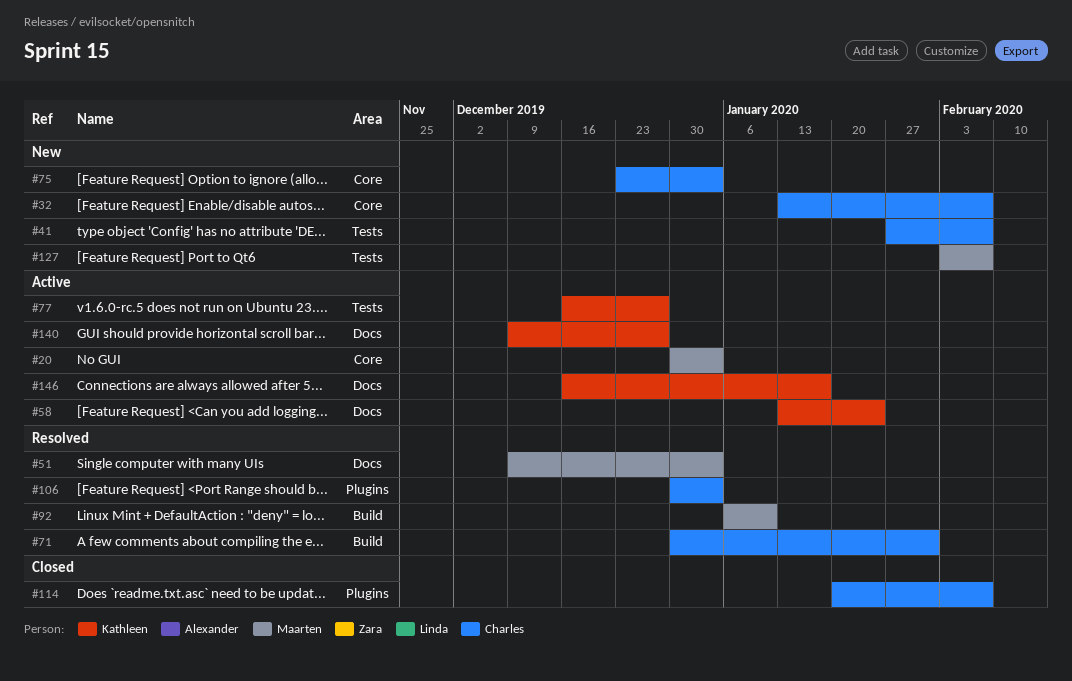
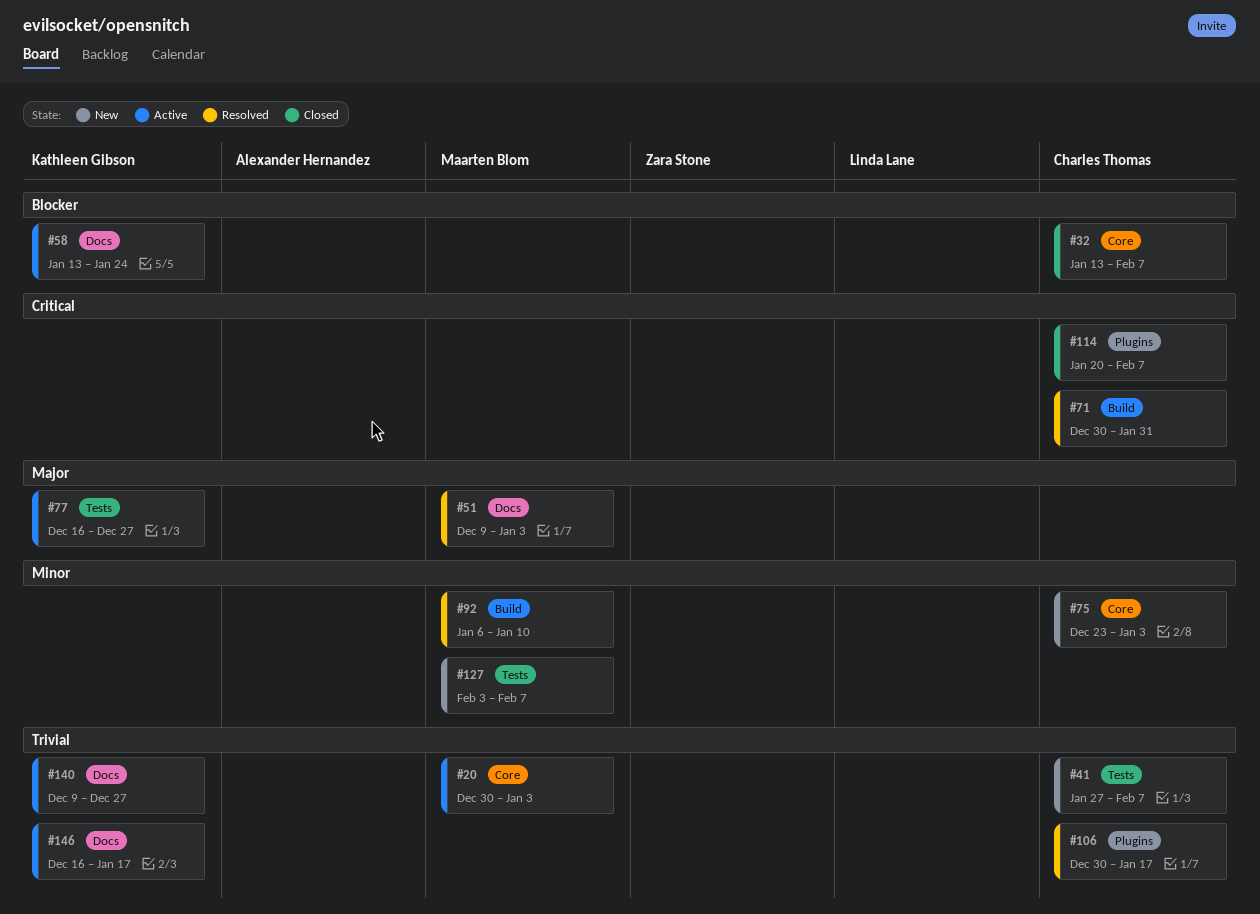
#32, status: New -> Closed
#106, due: Jan 3 -> Jan 17

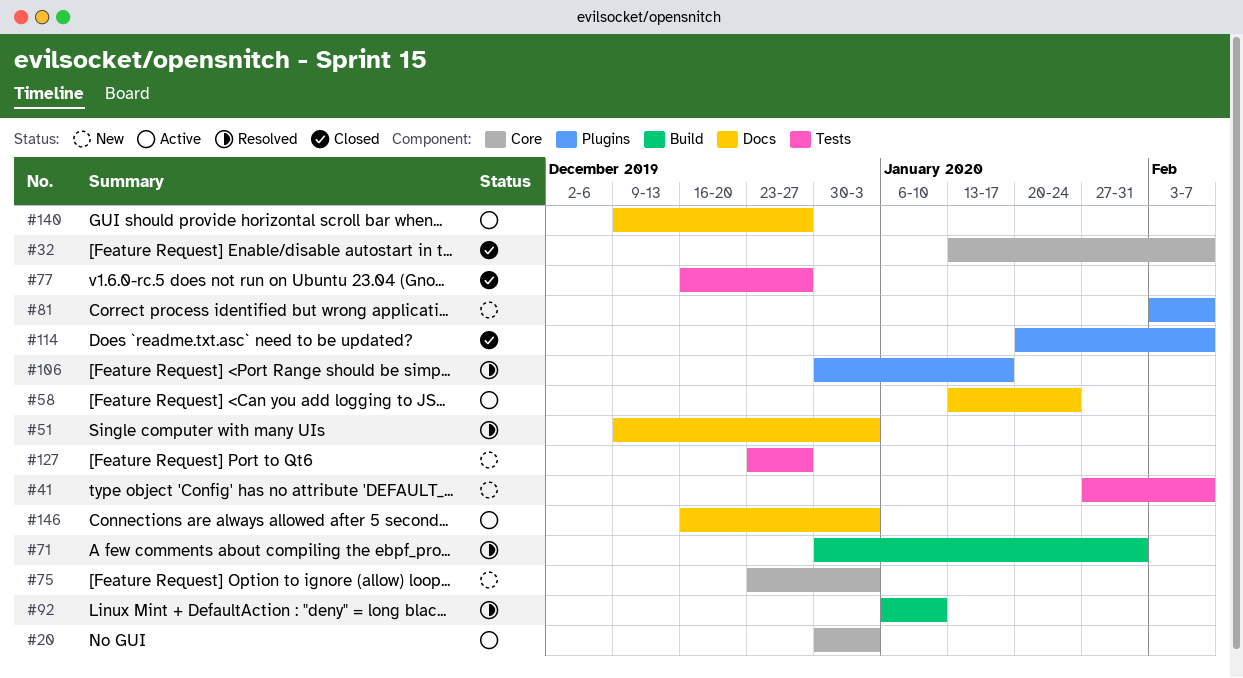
#77, status: Active -> Closed
#81: none -> present
#127, start: Feb 3 -> Dec 23
#127, due: Feb 7 -> Dec 27
#146, due: Jan 17 -> Jan 3

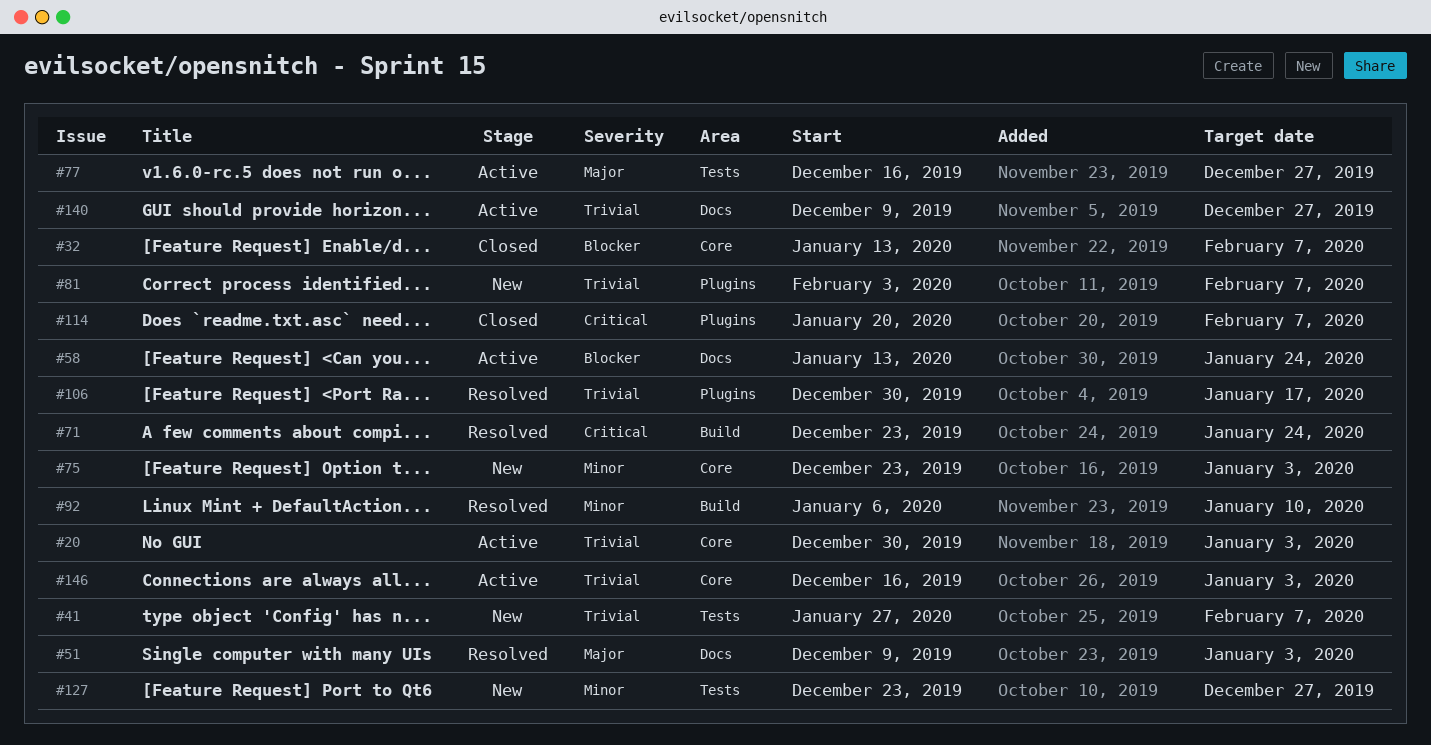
#71, start: Dec 30 -> Dec 23
#71, due: Jan 31 -> Jan 24
#77, status: Closed -> Active
#146, label: Docs -> Core

